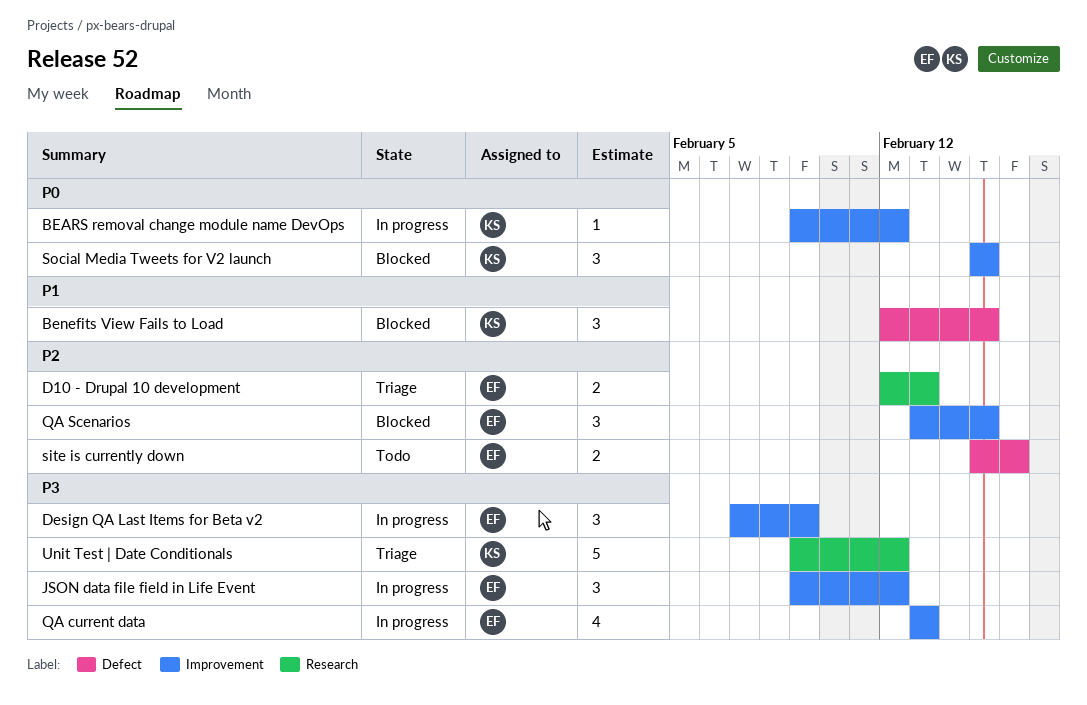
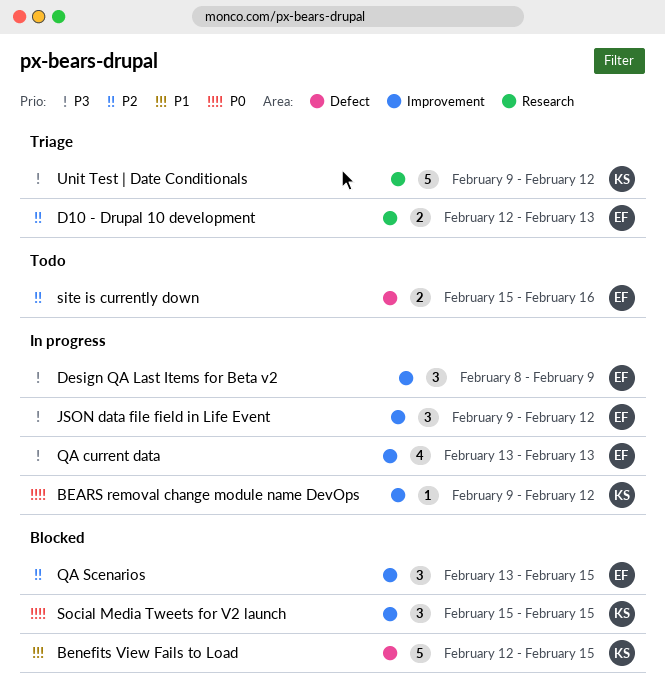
Benefits View Fails to Load, estimate: 3 -> 5
Design QA Last Items for Beta v2, start: Feb 7 -> Feb 8

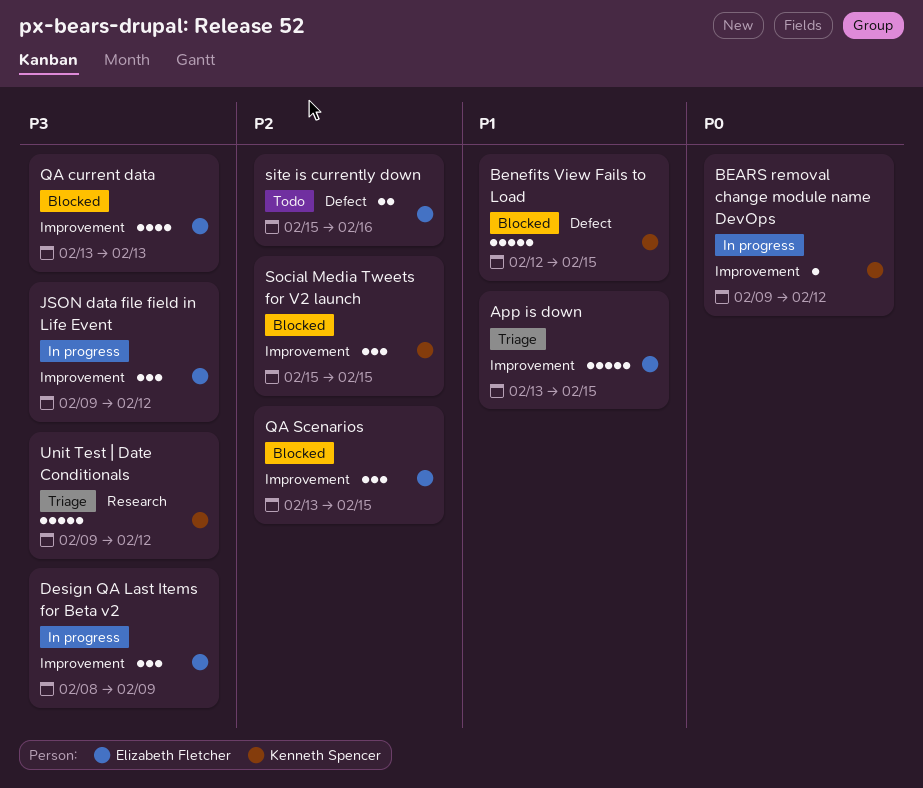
App is down: none -> present
D10 - Drupal 10 development: present -> none
QA current data, status: In progress -> Blocked
Social Media Tweets for V2 launch, priority: P0 -> P2

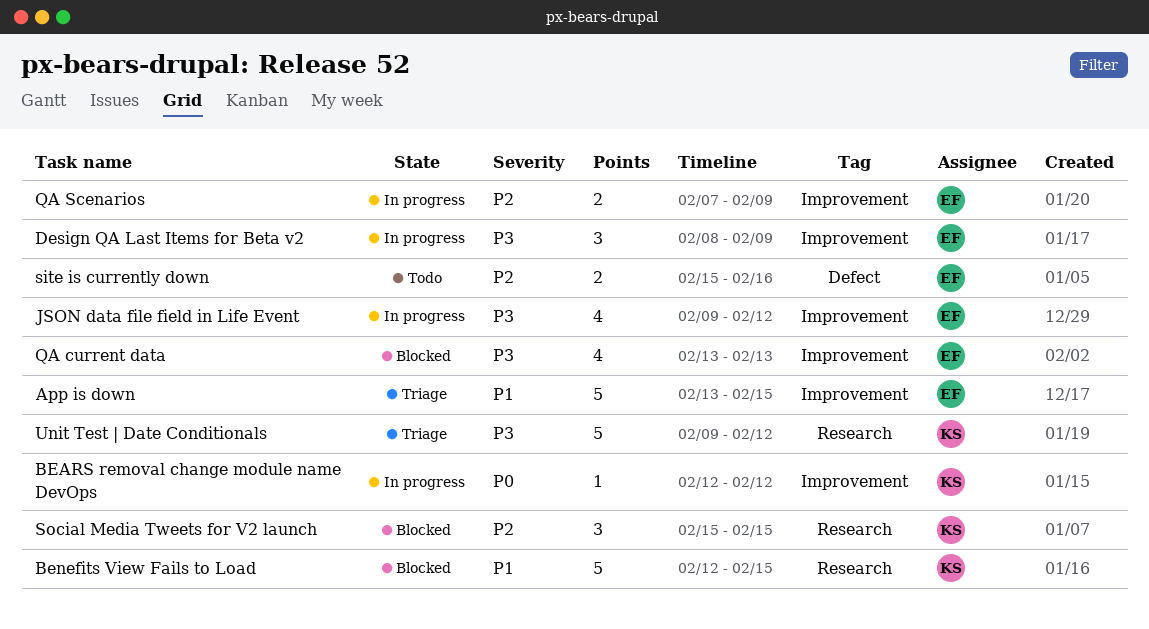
BEARS removal change module name DevOps, start: Feb 9 -> Feb 12
Benefits View Fails to Load, label: Defect -> Research
JSON data file field in Life Event, estimate: 3 -> 4
QA Scenarios, status: Blocked -> In progress
QA Scenarios, estimate: 3 -> 2
QA Scenarios, start: Feb 13 -> Feb 7
QA Scenarios, due: Feb 15 -> Feb 9
Social Media Tweets for V2 launch, label: Improvement -> Research

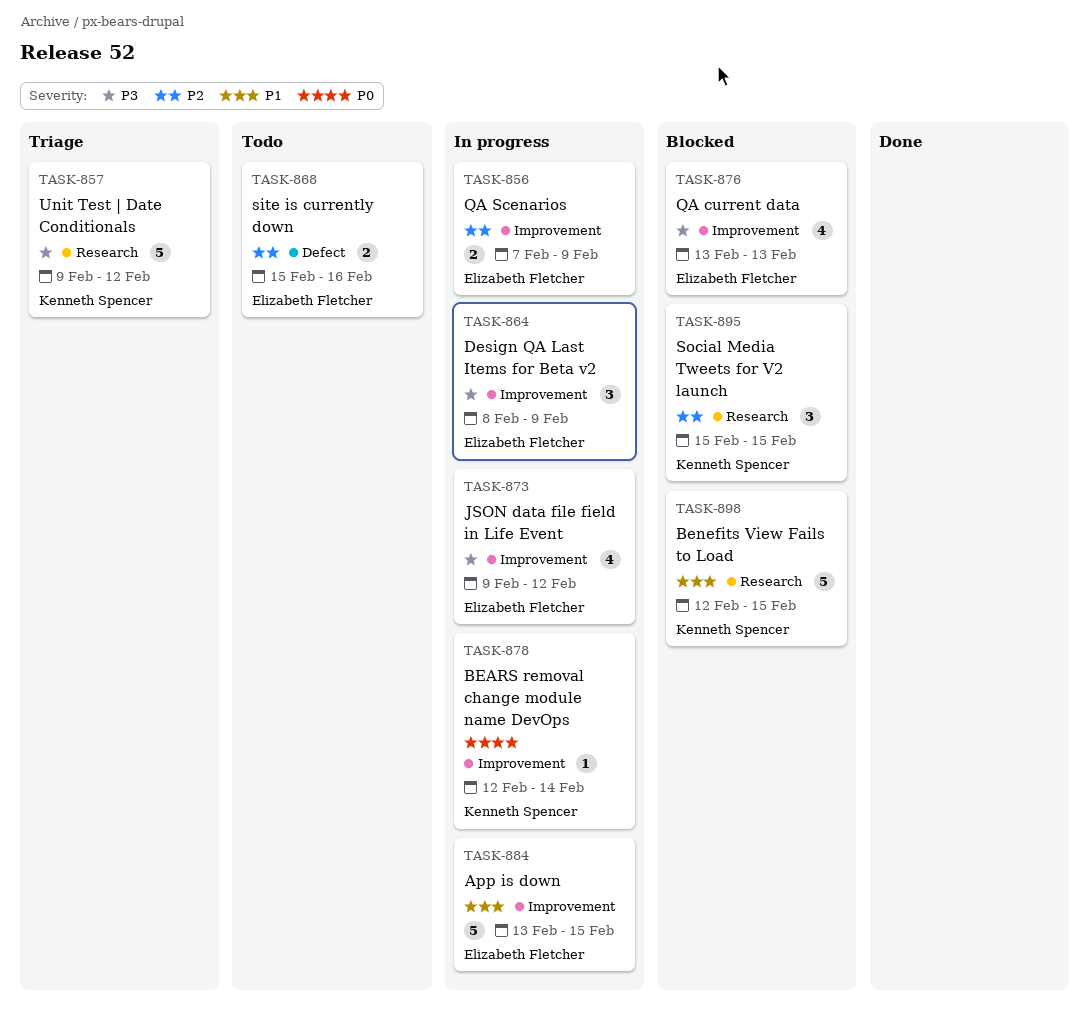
App is down, status: Triage -> In progress
BEARS removal change module name DevOps, due: Feb 12 -> Feb 14

